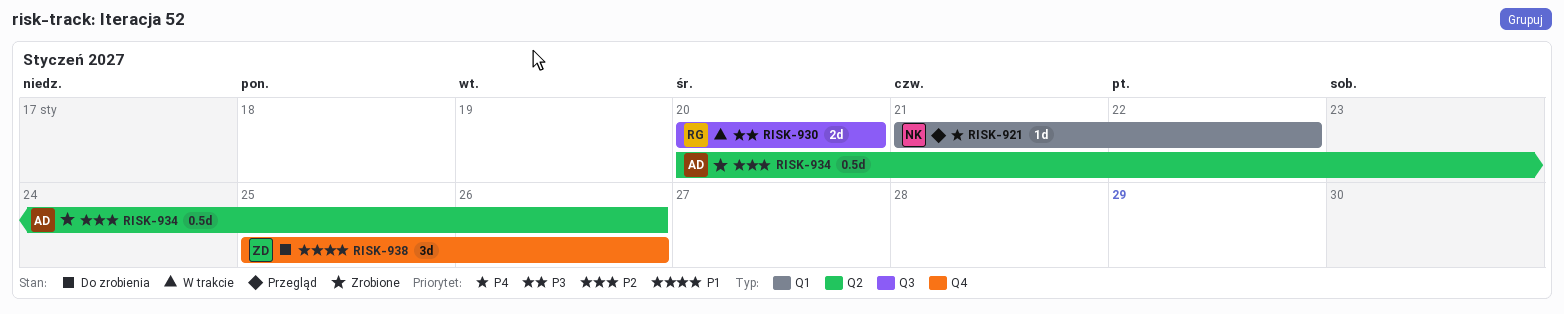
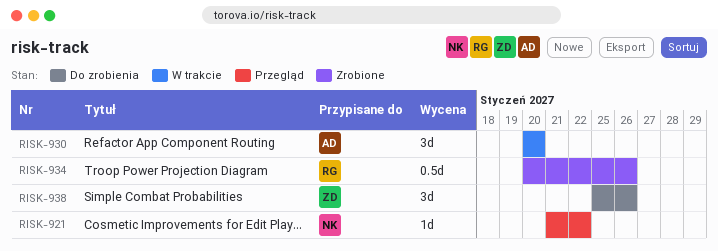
RISK-930, owner: RG -> AD
RISK-930, estimate: 2d -> 3d
RISK-934, owner: AD -> RG

